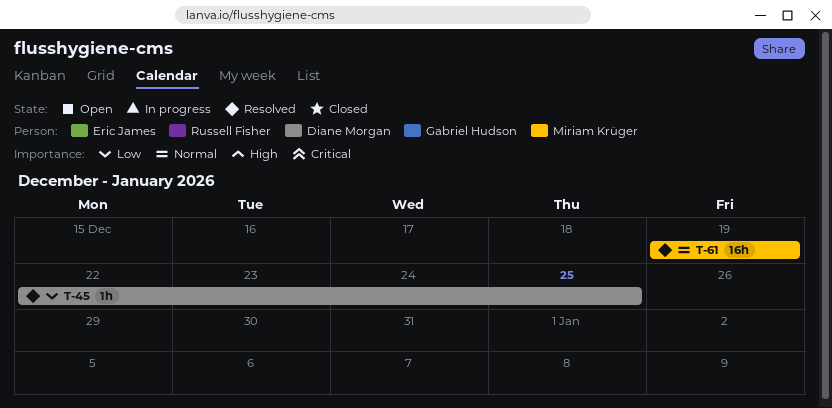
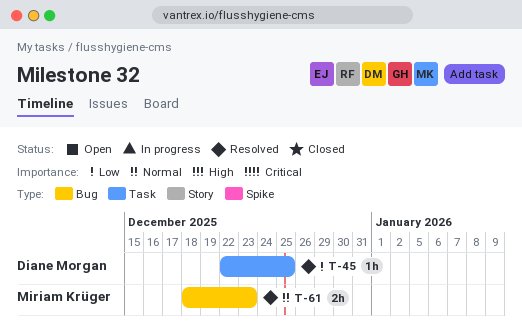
T-61, estimate: 16h -> 2h
T-61, start: Dec 19 -> Dec 18
T-61, due: Dec 19 -> Dec 23

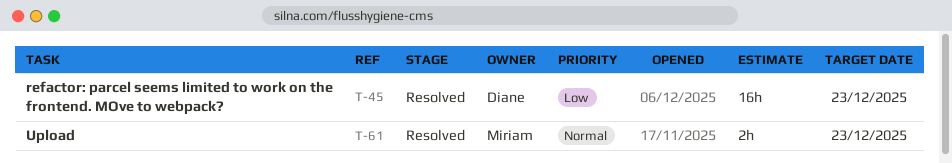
T-45, estimate: 1h -> 16h
T-45, due: Dec 25 -> Dec 23

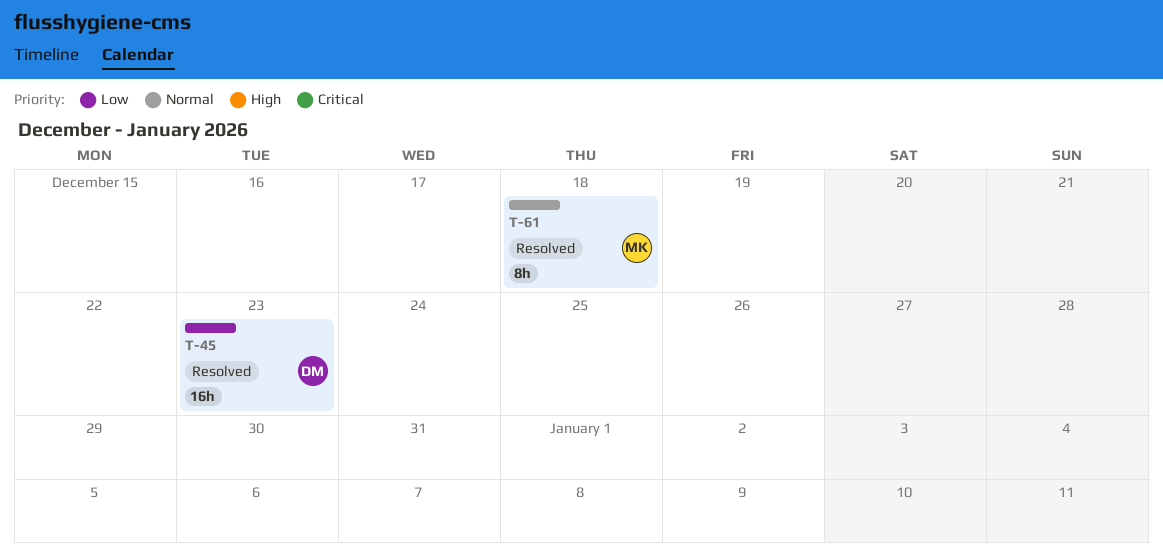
T-61, estimate: 2h -> 8h
T-61, due: Dec 23 -> Dec 18

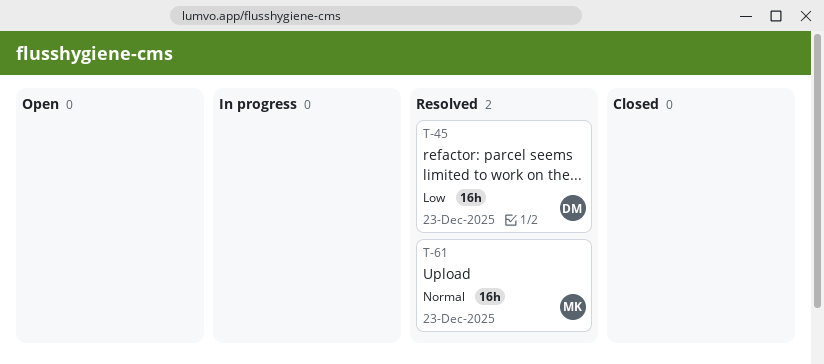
T-61, estimate: 8h -> 16h
T-61, due: Dec 18 -> Dec 23

